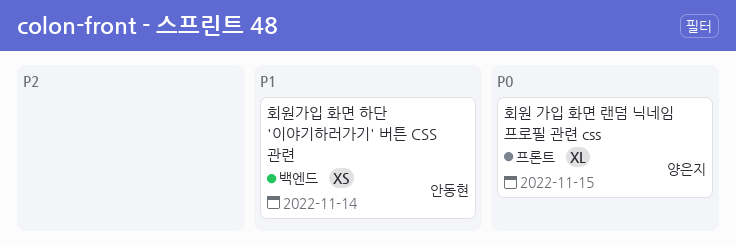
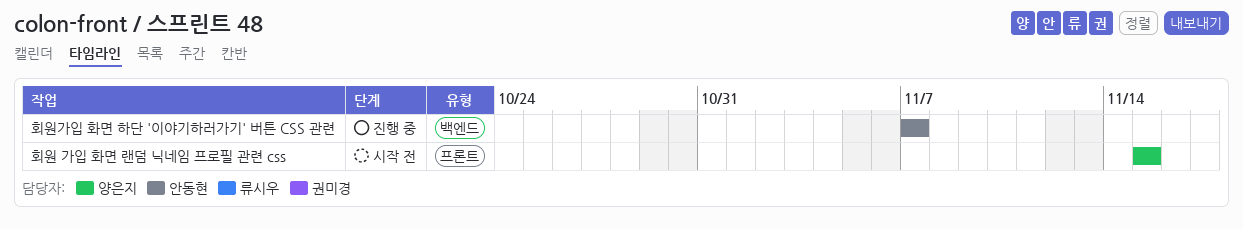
회원가입 화면 하단 '이야기하러가기' 버튼 CSS 관련, due: Nov 14 -> Nov 7

